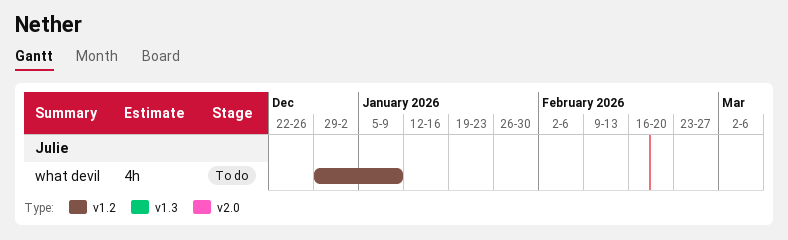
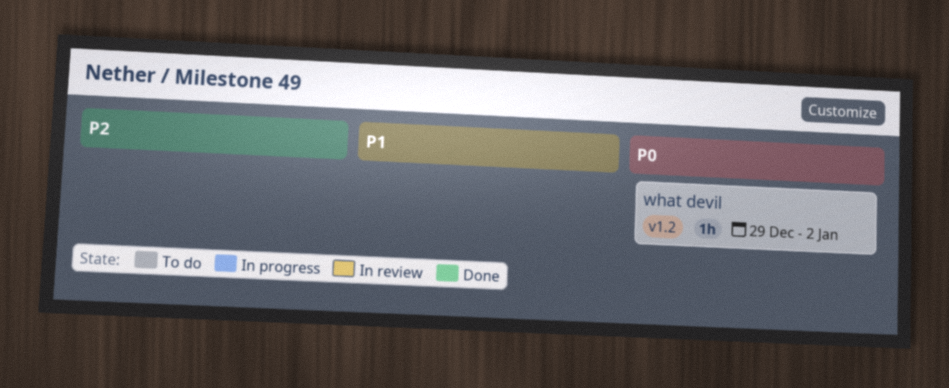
what devil, estimate: 4h -> 1h
what devil, due: Jan 9 -> Jan 2

